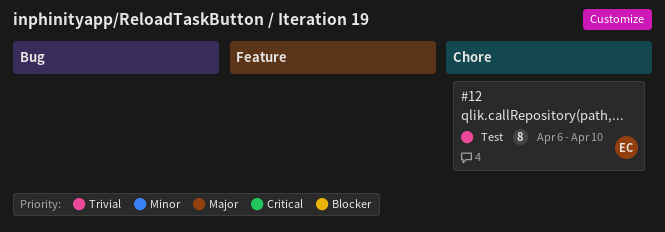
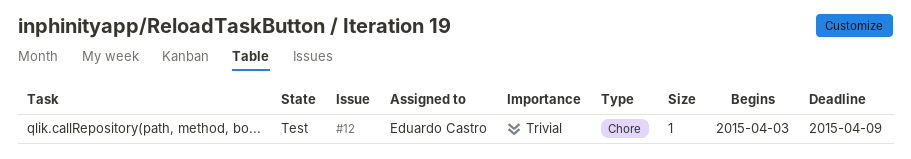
#12, estimate: 8 -> 1
#12, start: Apr 6 -> Apr 3
#12, due: Apr 10 -> Apr 9

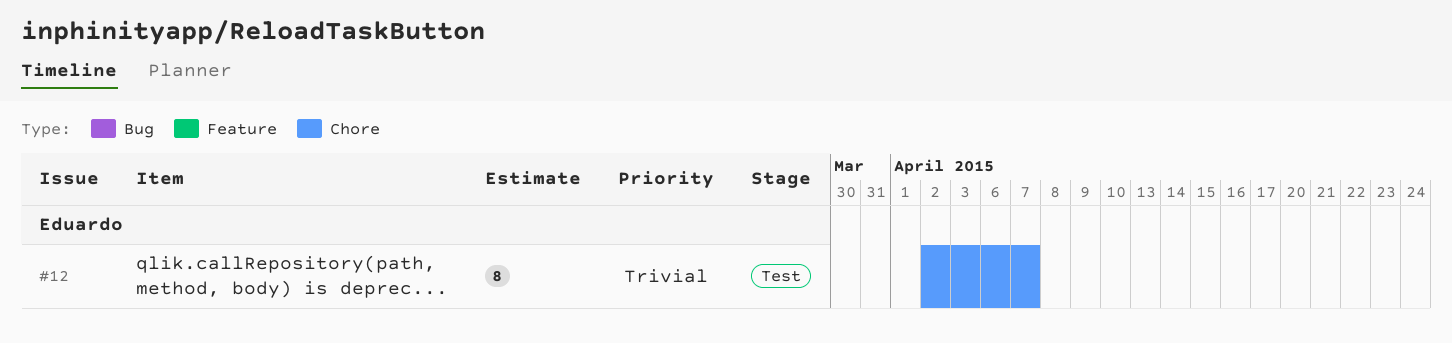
#12, estimate: 1 -> 8
#12, start: Apr 3 -> Apr 2
#12, due: Apr 9 -> Apr 7

